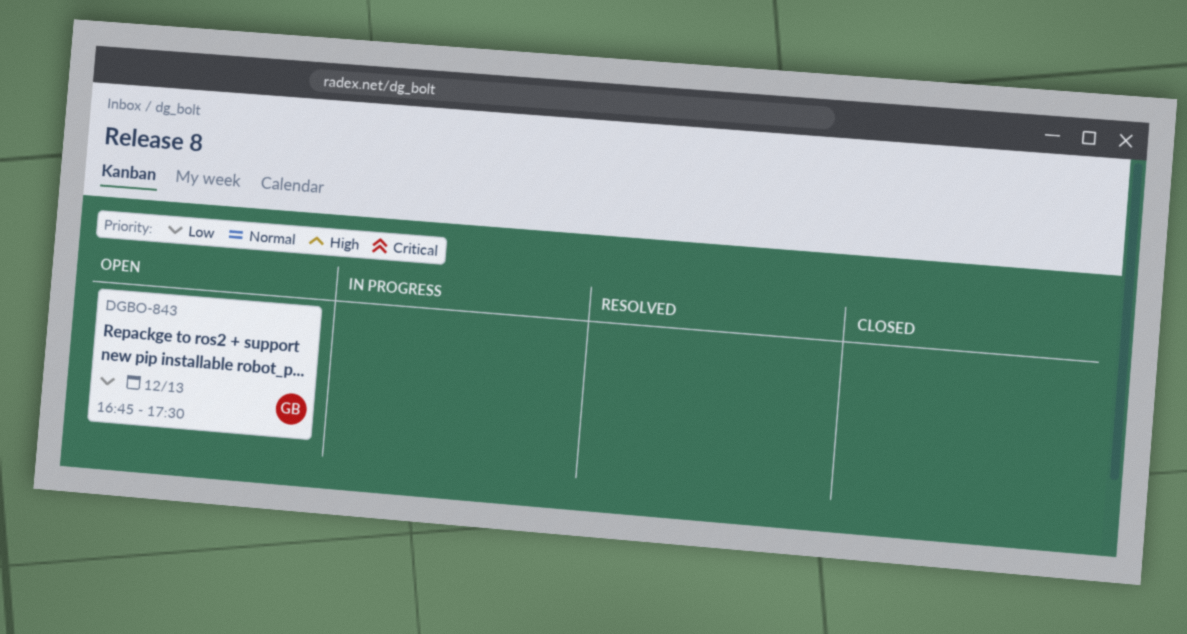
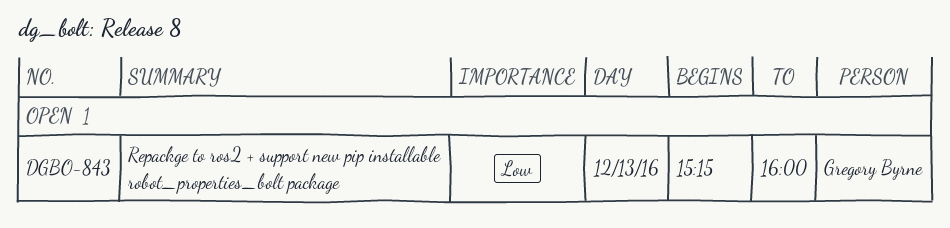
DGBO-843, begins: 16:45 -> 15:15
DGBO-843, ends: 17:30 -> 16:00

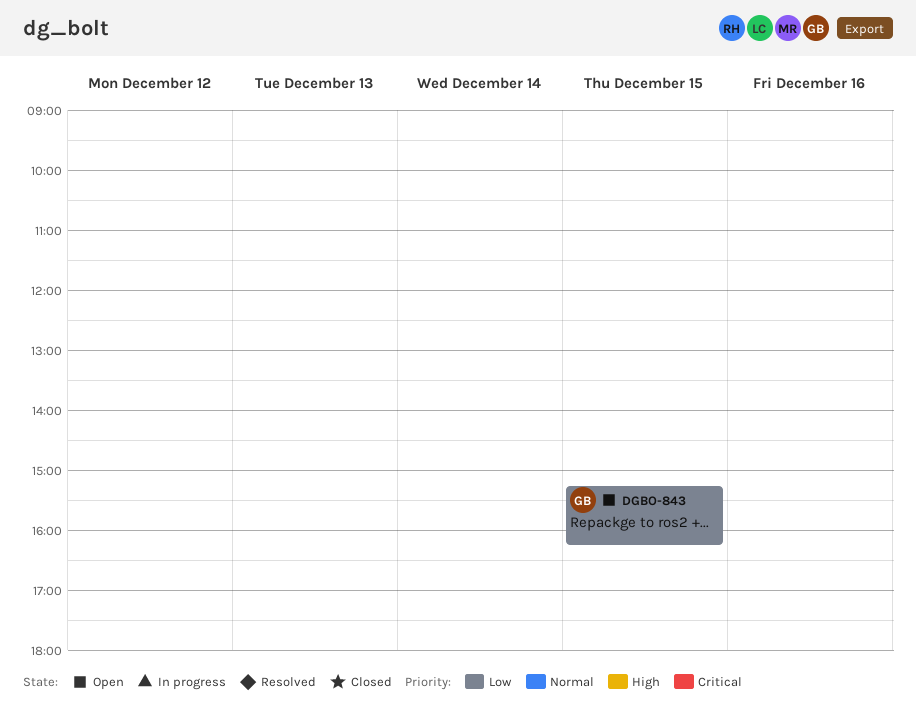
DGBO-843, day: Dec 13 -> Dec 15
DGBO-843, ends: 16:00 -> 16:15

